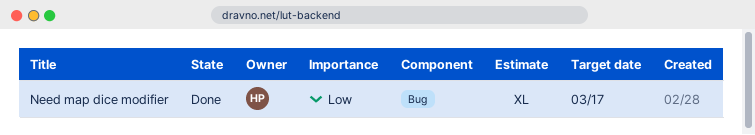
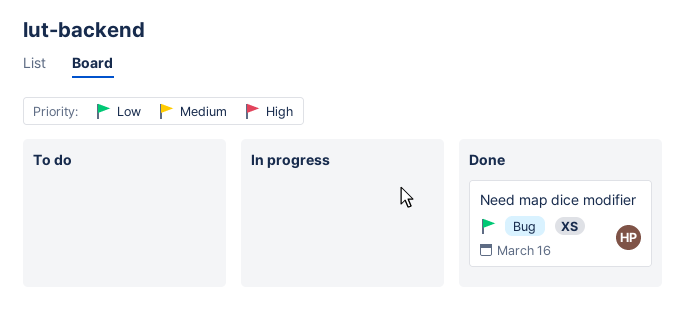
Need map dice modifier, estimate: XL -> XS
Need map dice modifier, due: Mar 17 -> Mar 16

